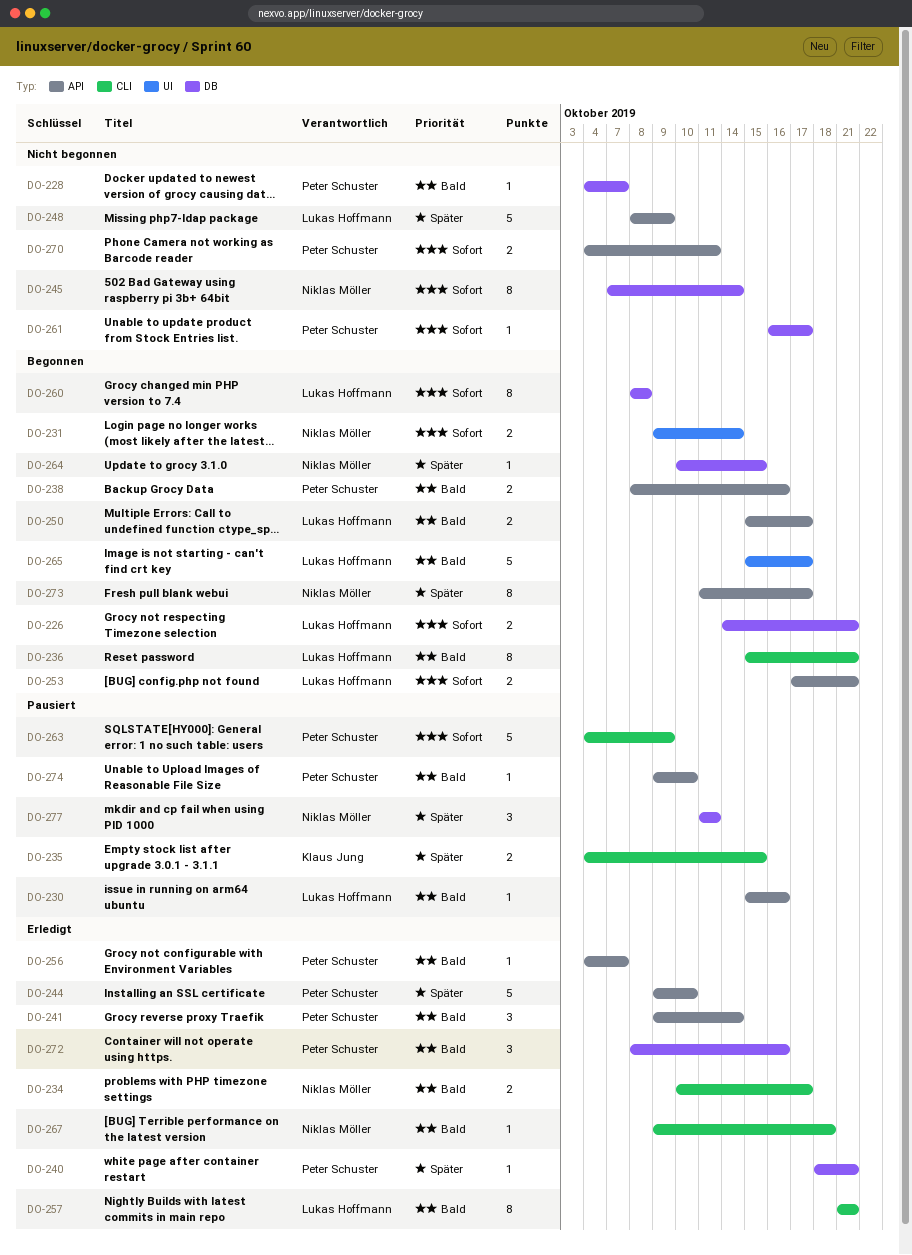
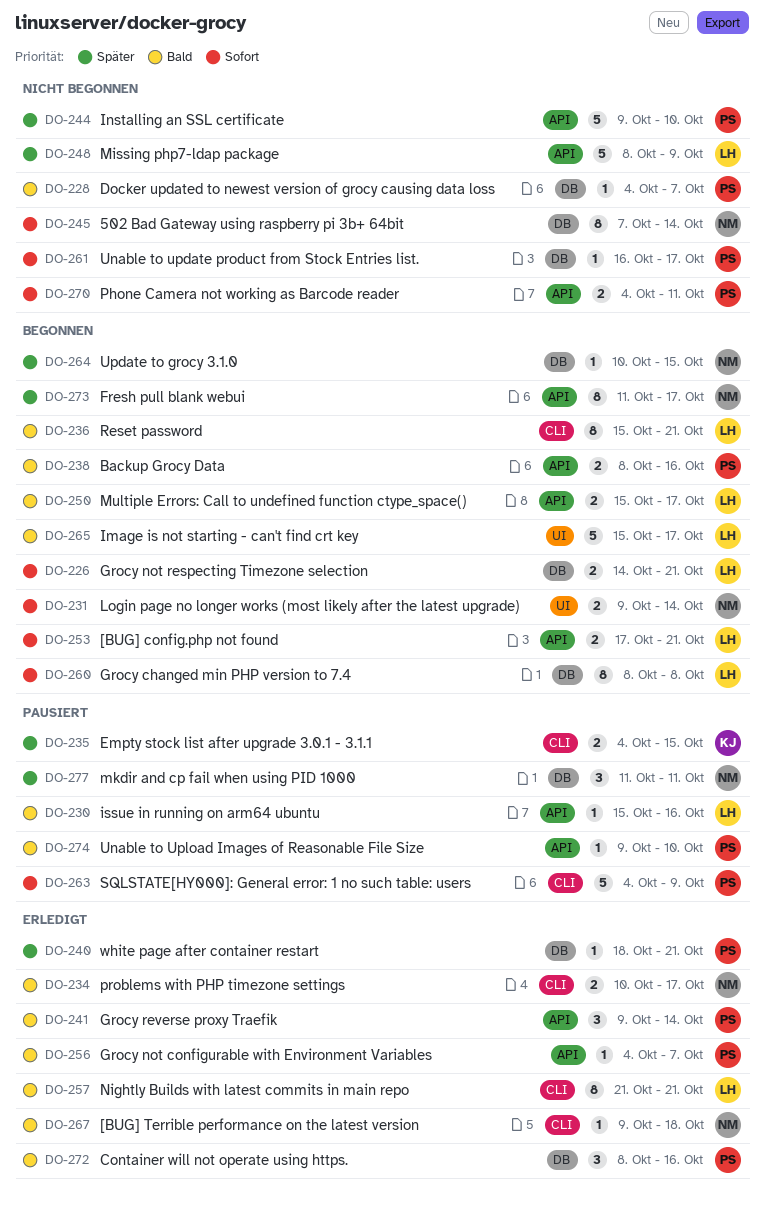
DO-244, status: Erledigt -> Nicht begonnen

